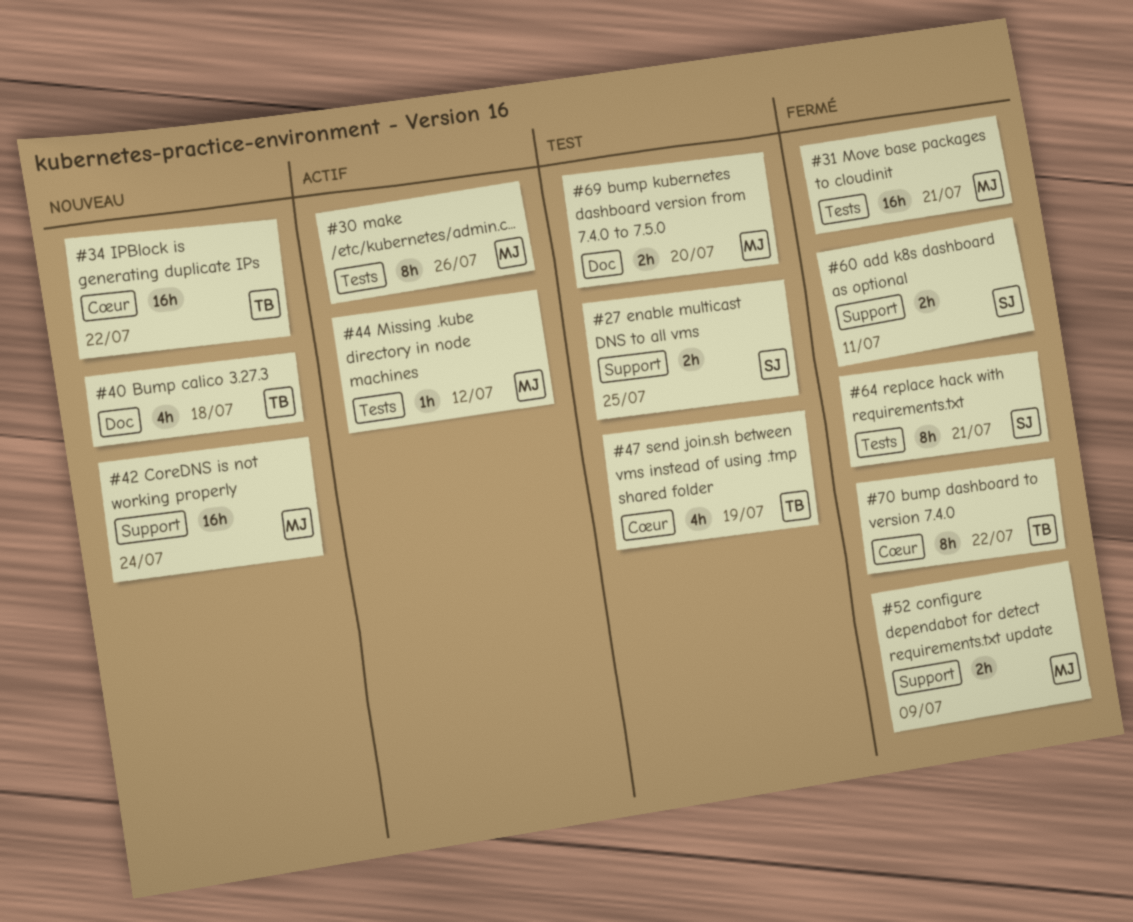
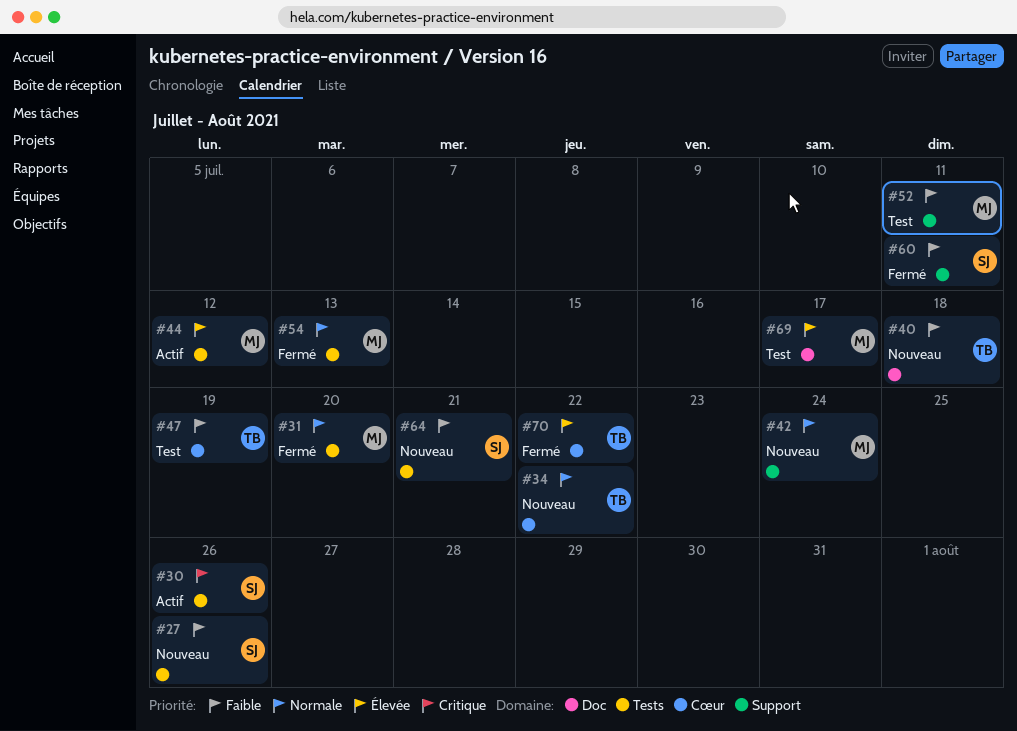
#27, status: Test -> Nouveau
#27, label: Support -> Tests
#27, due: Jul 25 -> Jul 26
#30, owner: MJ -> SJ
#31, due: Jul 21 -> Jul 20
#52, status: Fermé -> Test
#52, due: Jul 9 -> Jul 11
#54: none -> present
#64, status: Fermé -> Nouveau
#69, due: Jul 20 -> Jul 17

